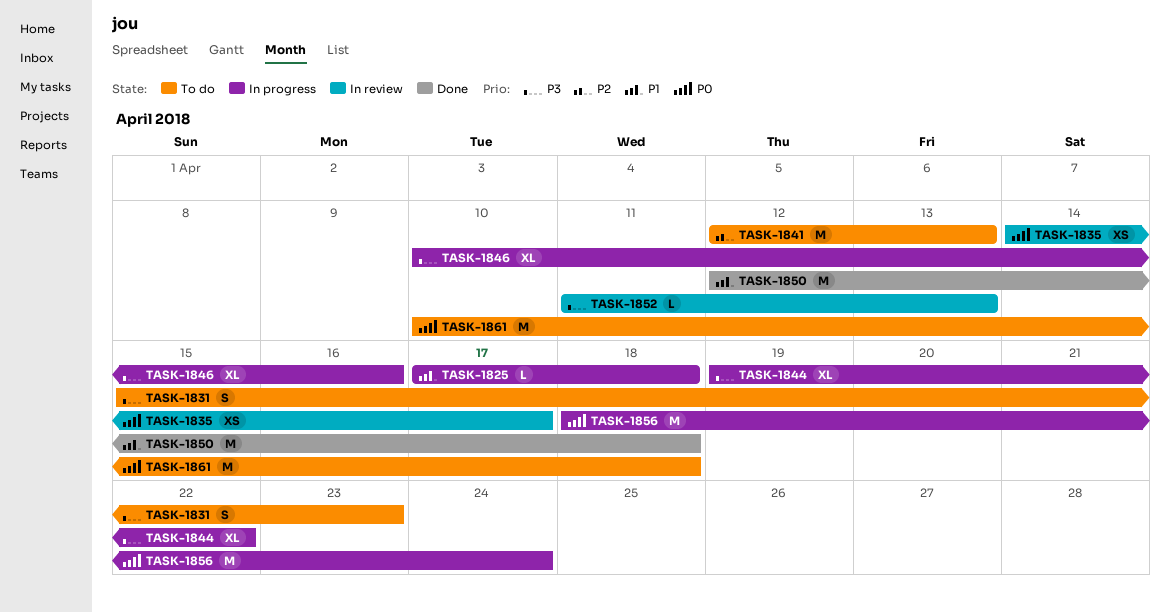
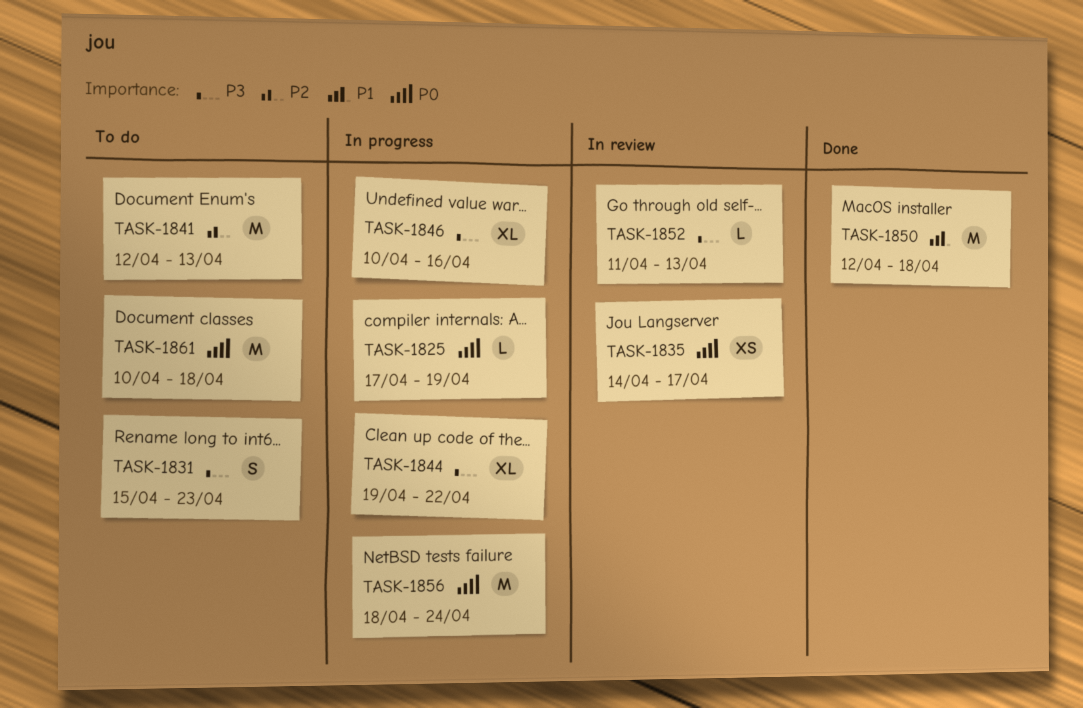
TASK-1825, priority: P1 -> P0
TASK-1825, due: Apr 18 -> Apr 19

